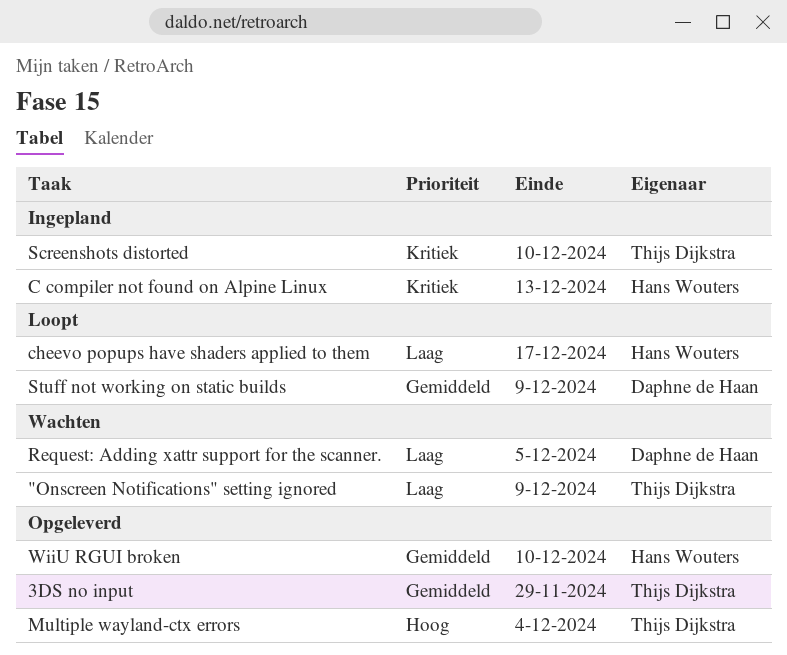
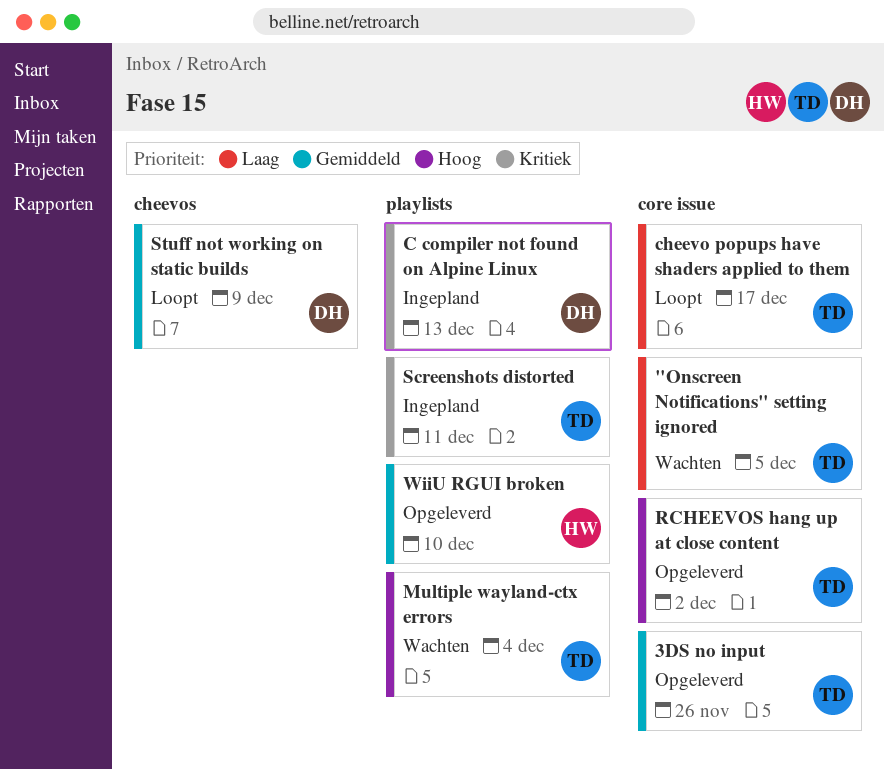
"Onscreen Notifications" setting ignored, due: Dec 9 -> Dec 5
3DS no input, due: Nov 29 -> Nov 26
C compiler not found on Alpine Linux, owner: Hans Wouters -> Daphne de Haan
cheevo popups have shaders applied to them, owner: Hans Wouters -> Thijs Dijkstra
Multiple wayland-ctx errors, status: Opgeleverd -> Wachten
RCHEEVOS hang up at close content: none -> present
Request: Adding xattr support for the scanner.: present -> none
Screenshots distorted, due: Dec 10 -> Dec 11

